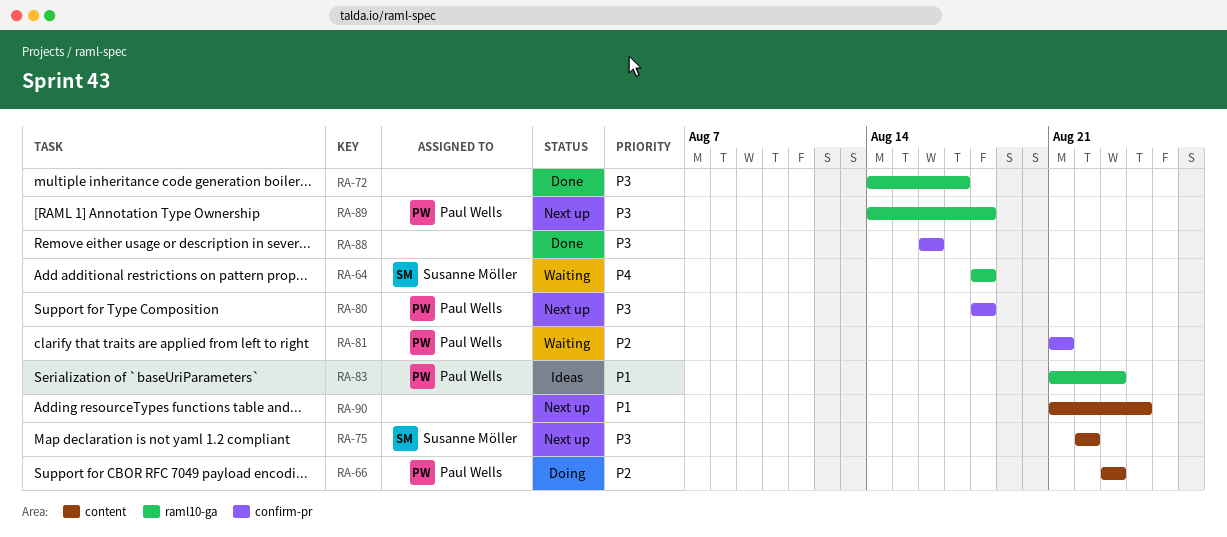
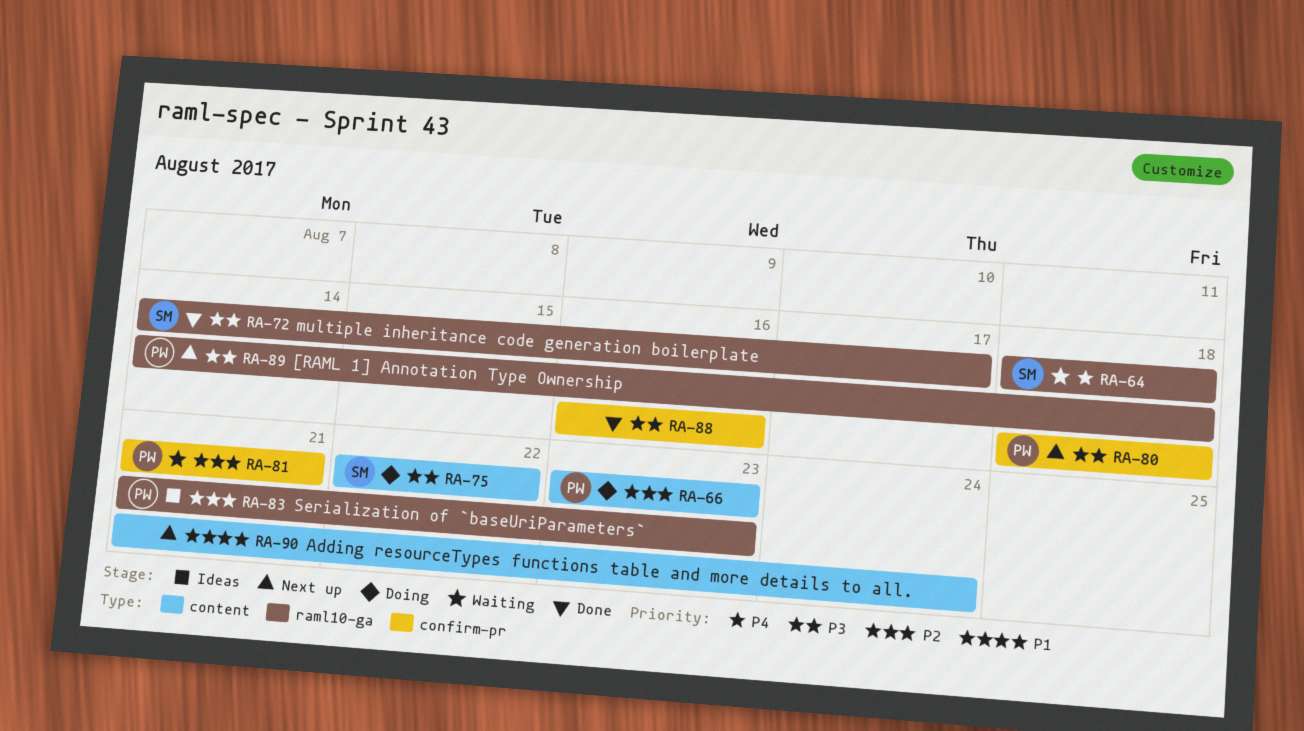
RA-72, owner: none -> Susanne Möller
RA-75, status: Next up -> Doing
RA-83, priority: P1 -> P2

